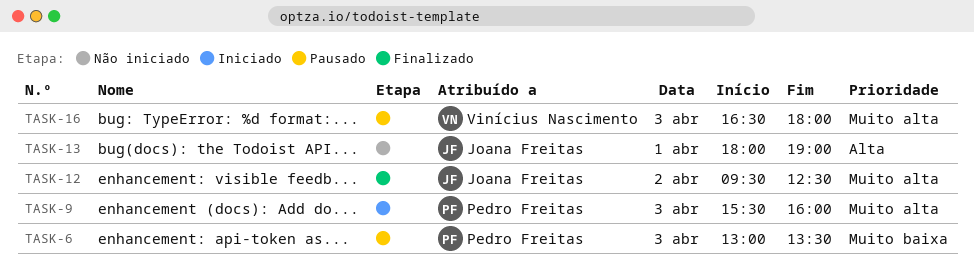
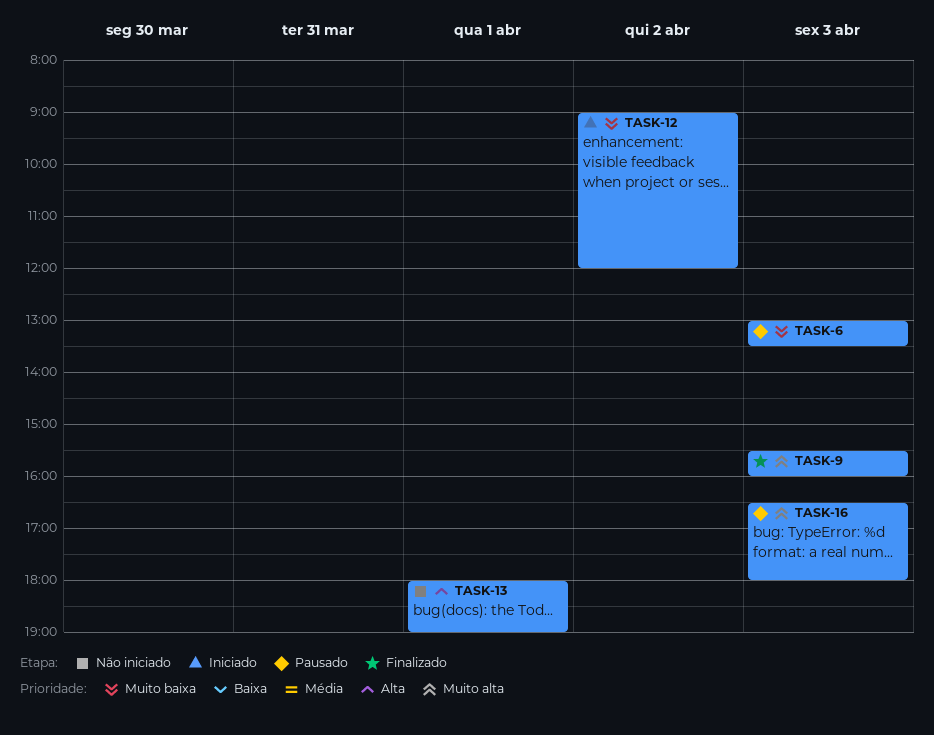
TASK-9, status: Iniciado -> Finalizado
TASK-12, status: Finalizado -> Iniciado
TASK-12, priority: Muito alta -> Muito baixa
TASK-12, begins: 09:30 -> 09:00
TASK-12, ends: 12:30 -> 12:00

